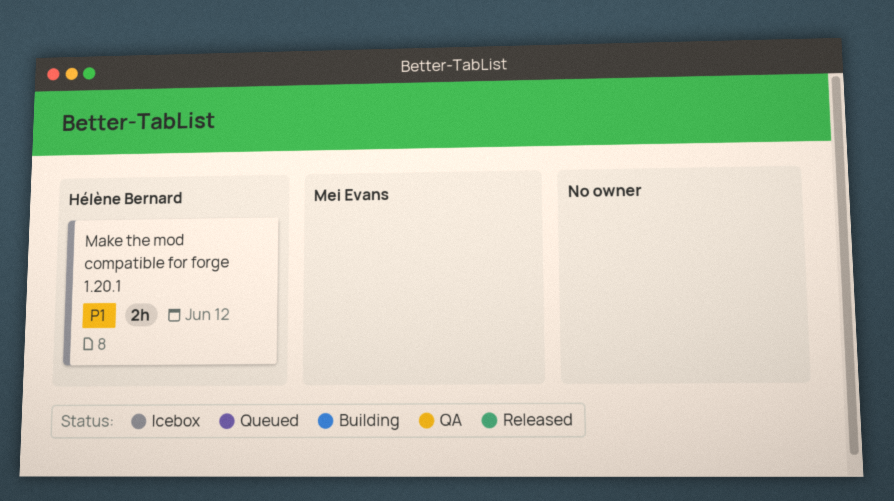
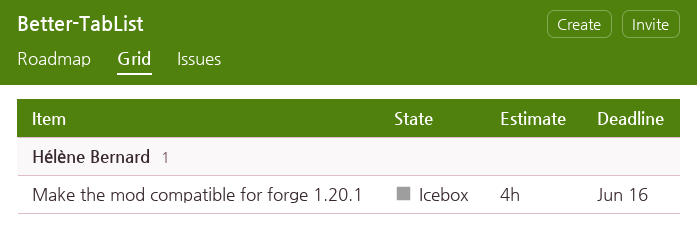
Make the mod compatible for forge 1.20.1, estimate: 2h -> 4h
Make the mod compatible for forge 1.20.1, due: Jun 12 -> Jun 16

